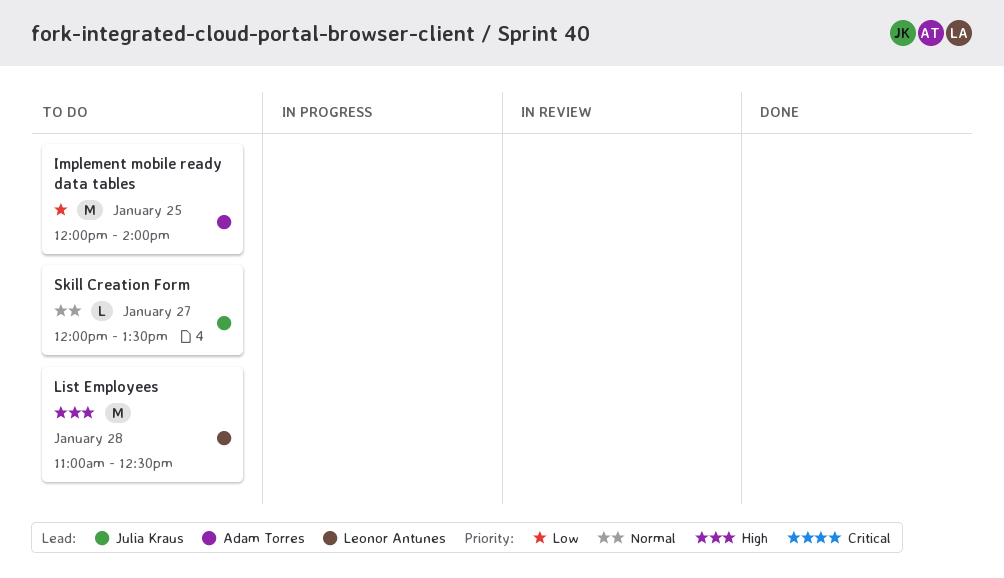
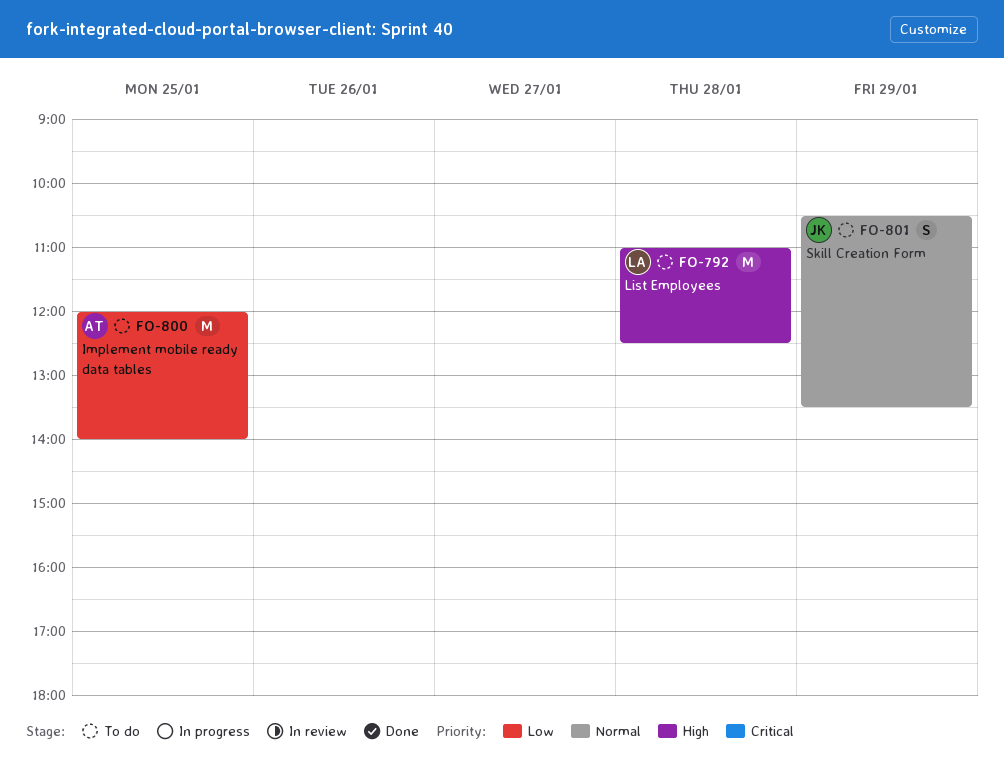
Skill Creation Form, estimate: L -> S
Skill Creation Form, day: Jan 27 -> Jan 29
Skill Creation Form, begins: 12:00 -> 10:30

